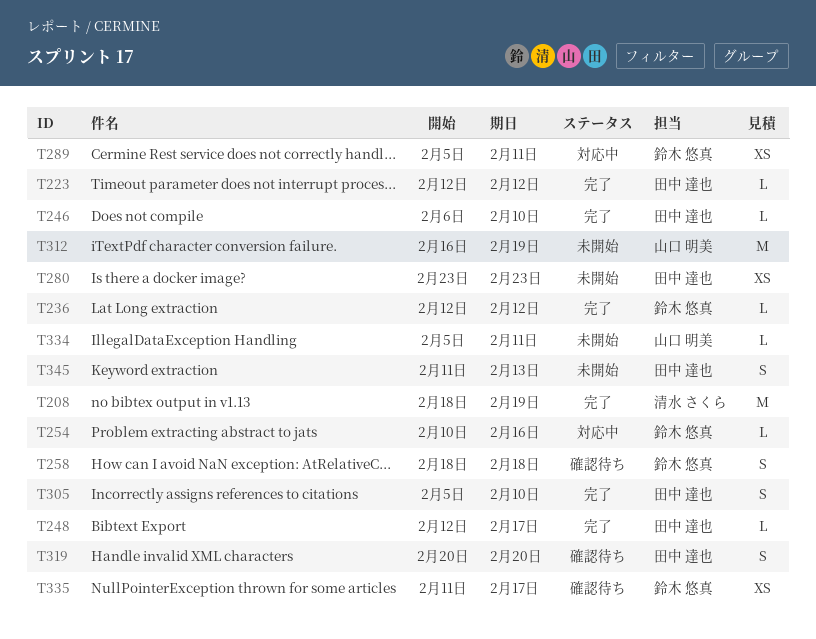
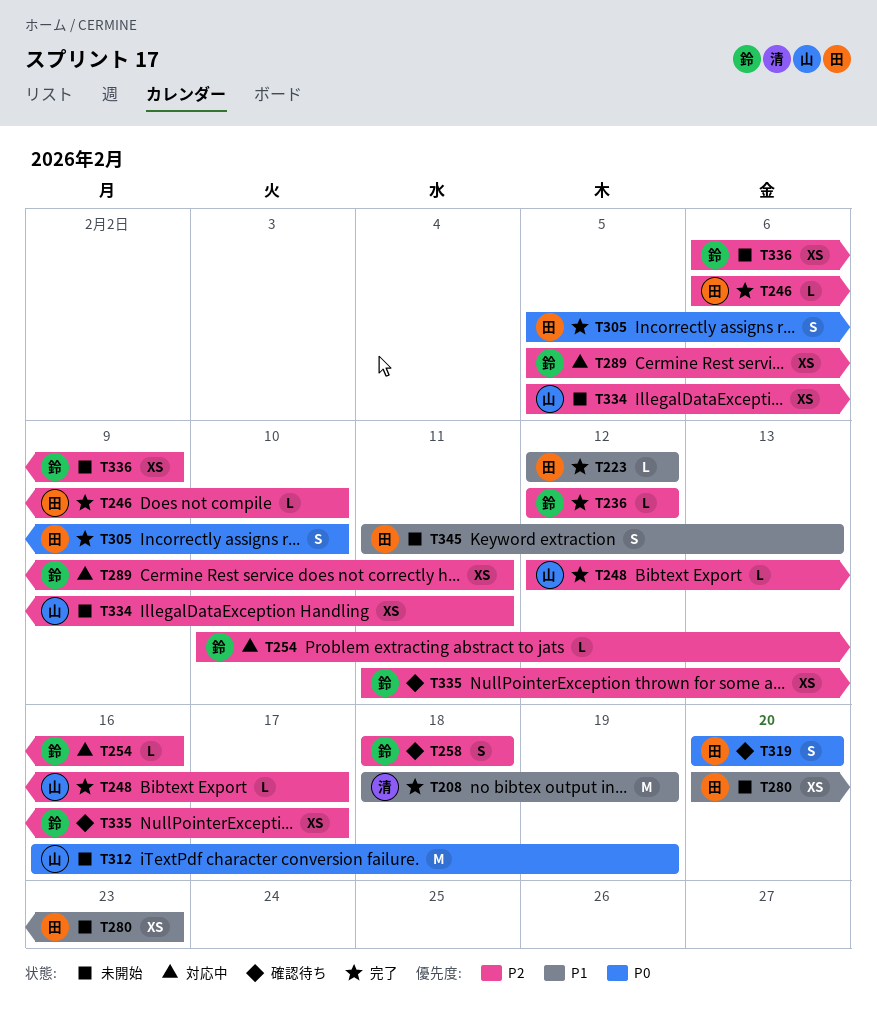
T248, owner: 田中 達也 -> 山口 明美
T280, start: Feb 23 -> Feb 20
T334, estimate: L -> XS
T336: none -> present

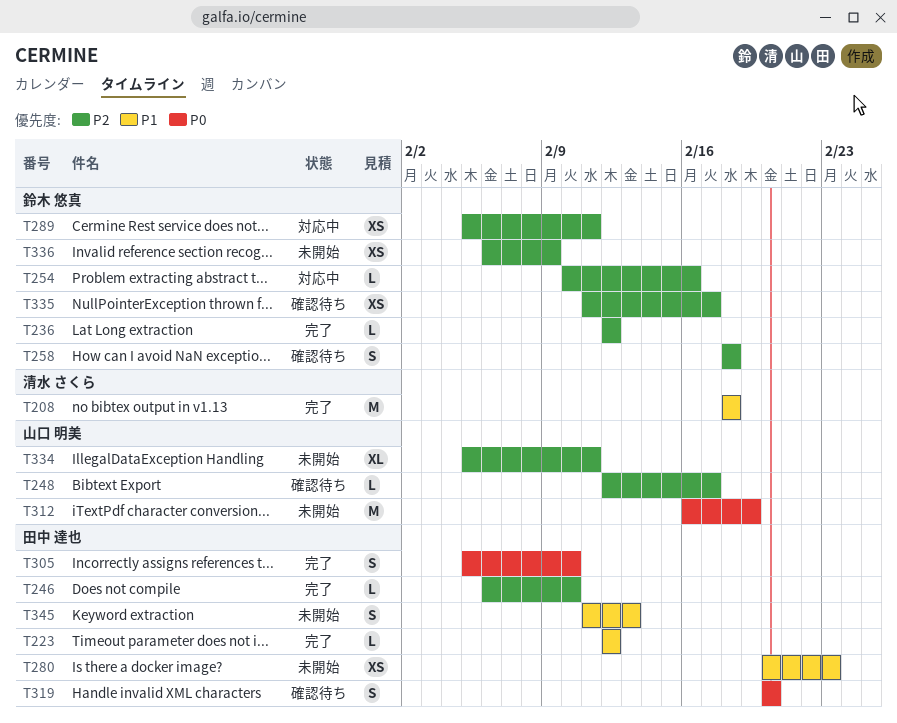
T208, due: Feb 19 -> Feb 18
T248, status: 完了 -> 確認待ち
T334, estimate: XS -> XL

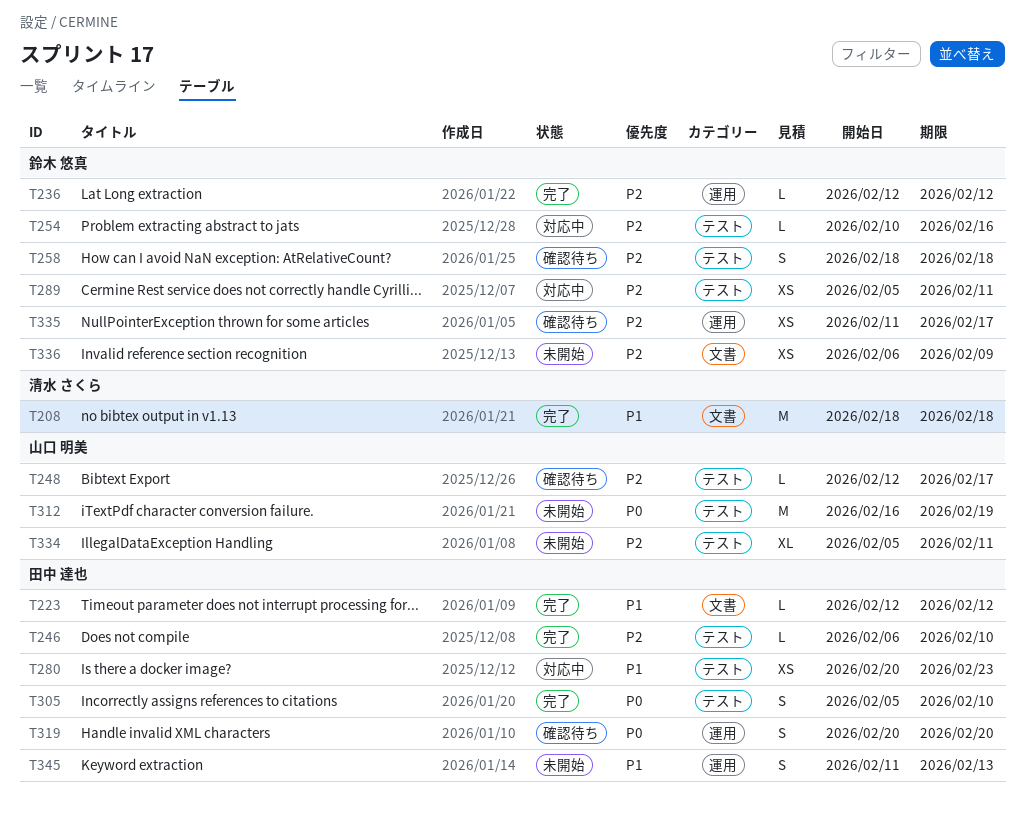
T280, status: 未開始 -> 対応中

